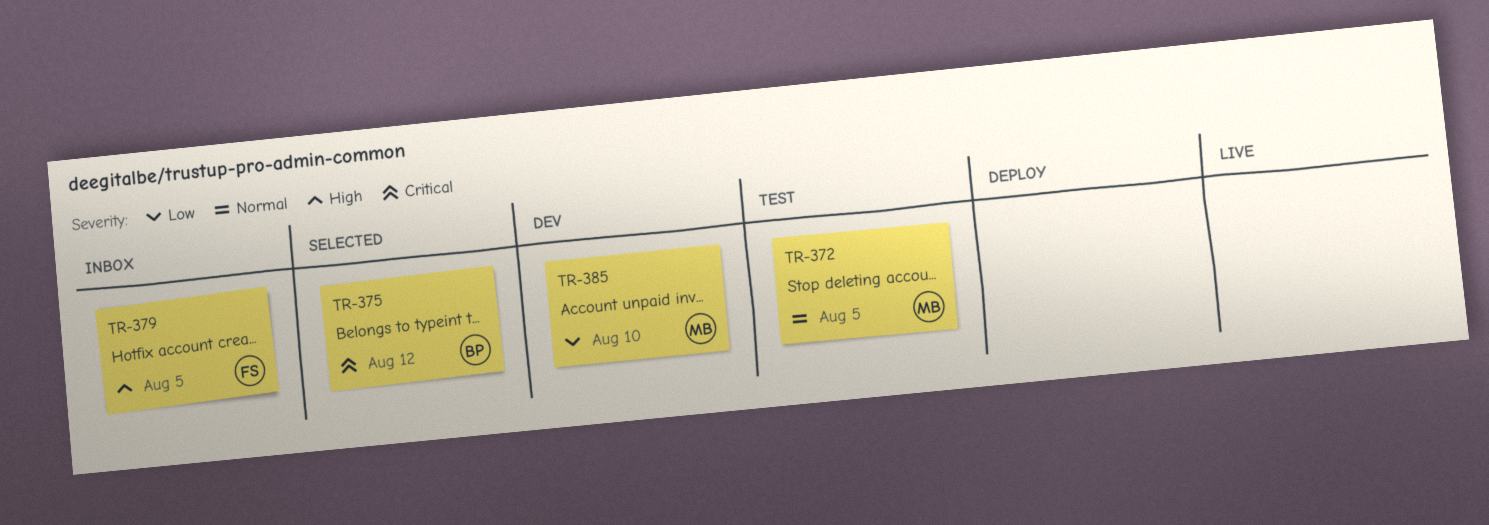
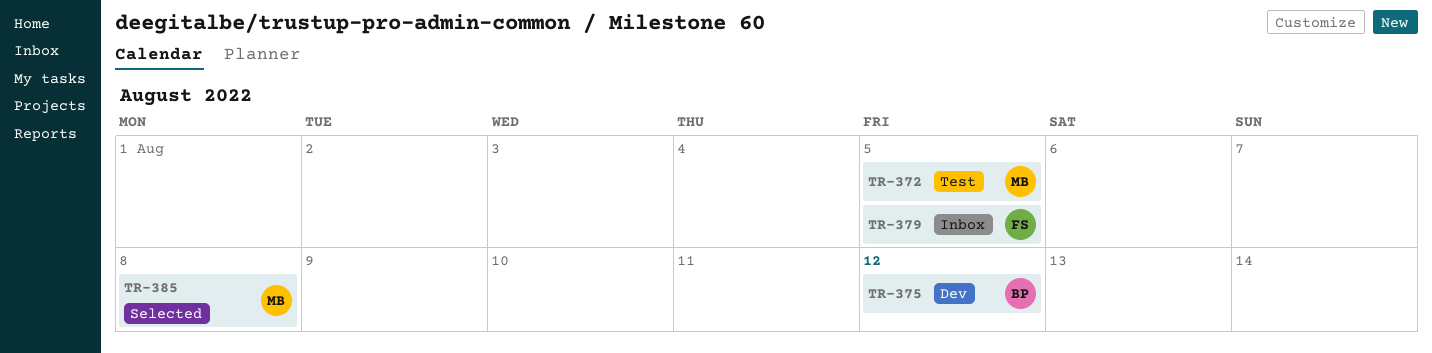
TR-375, status: Selected -> Dev
TR-385, status: Dev -> Selected
TR-385, due: Aug 10 -> Aug 8

